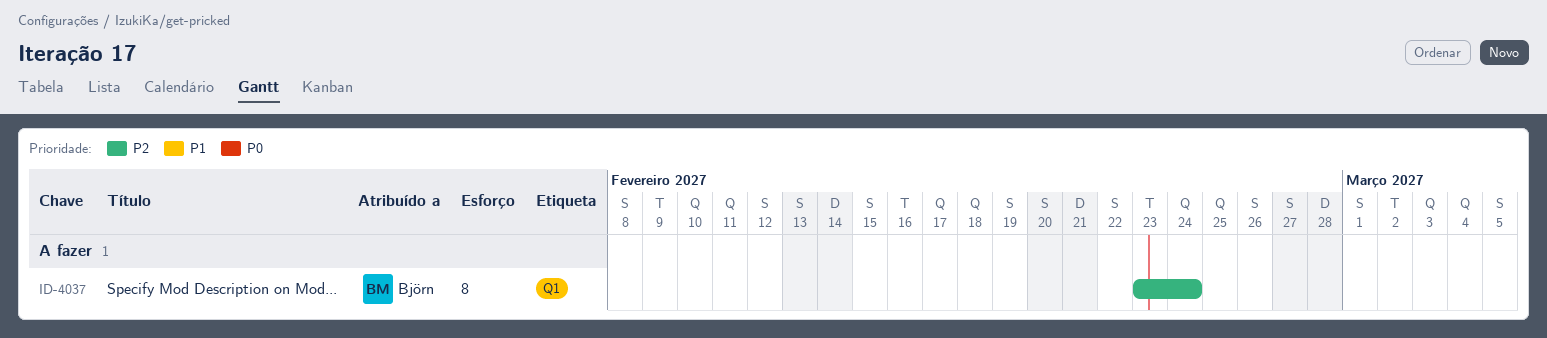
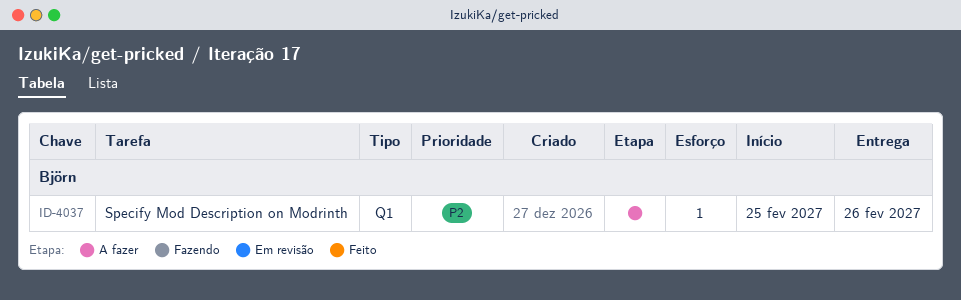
ID-4037, estimate: 8 -> 1
ID-4037, start: Feb 23 -> Feb 25
ID-4037, due: Feb 24 -> Feb 26

